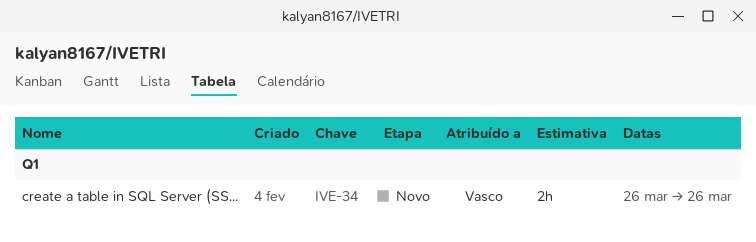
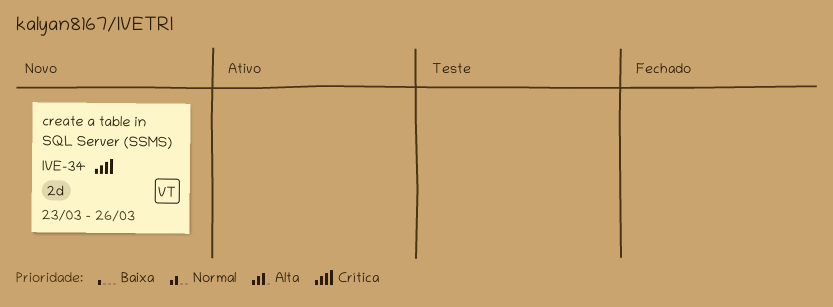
IVE-34, estimate: 2h -> 2d
IVE-34, start: Mar 26 -> Mar 23

